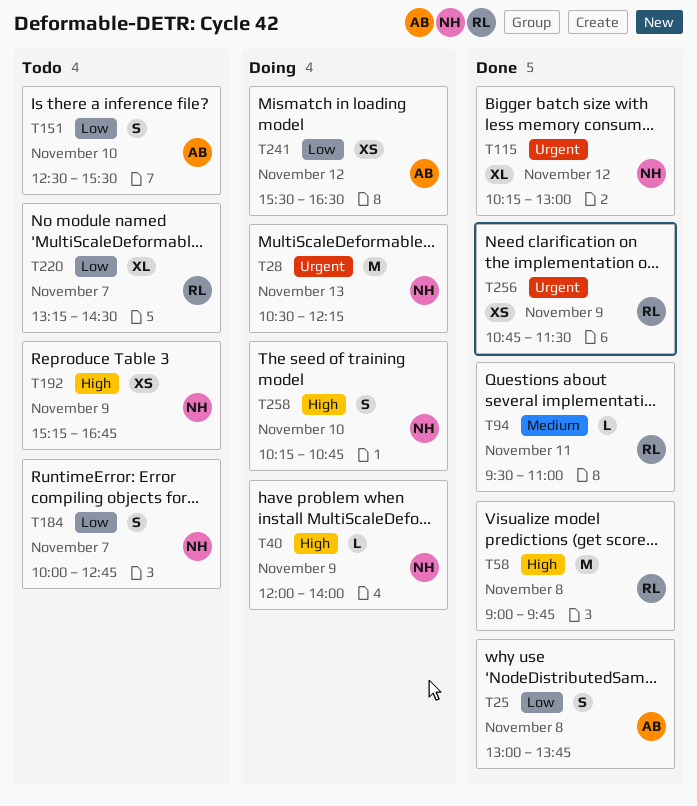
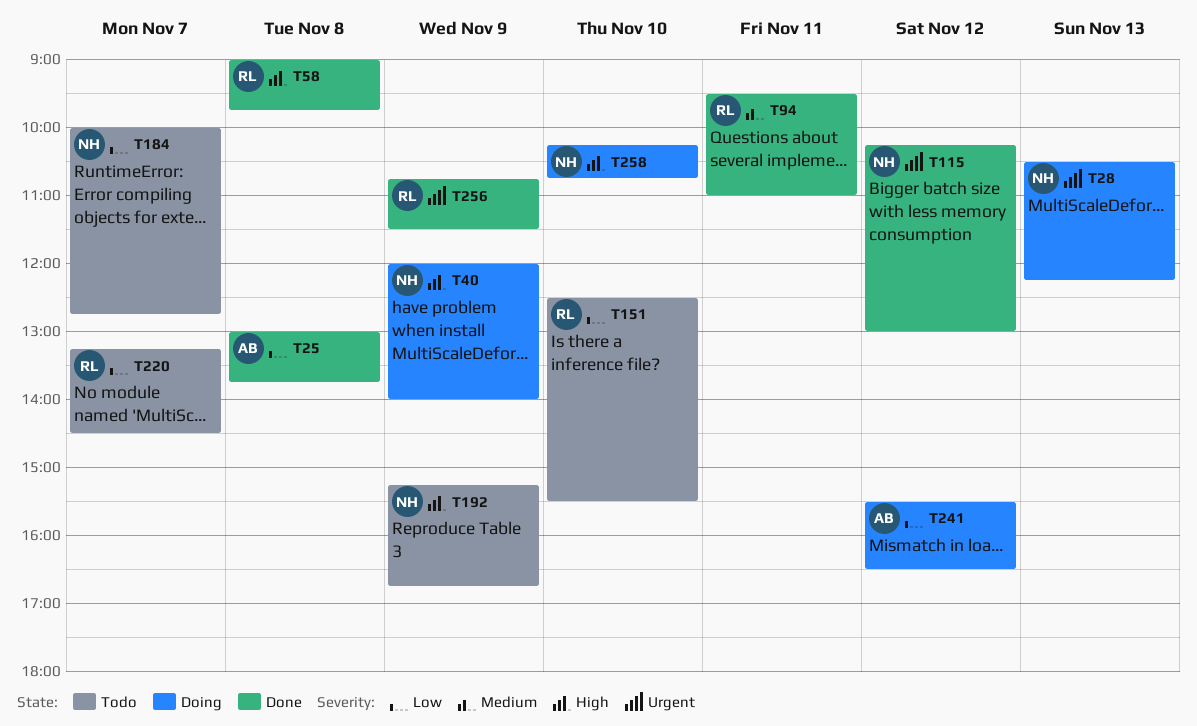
T151, owner: AB -> RL

